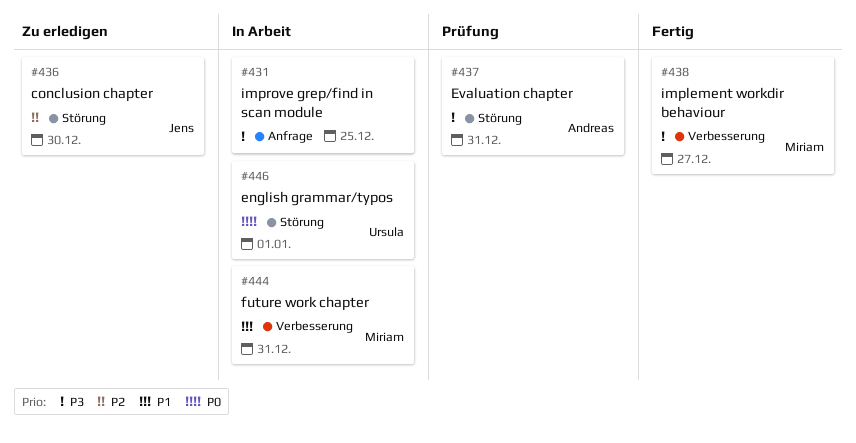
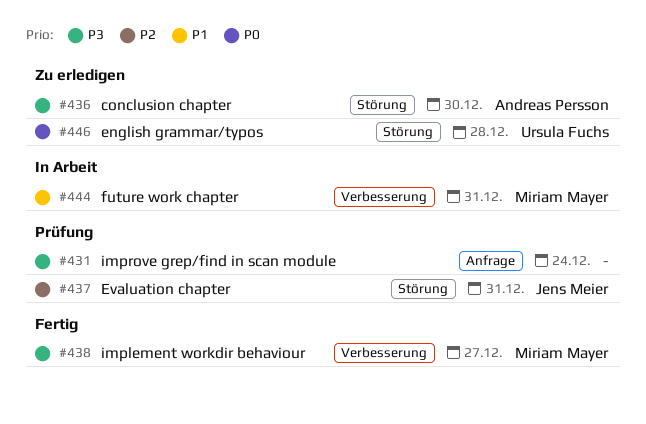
#431, status: In Arbeit -> Prüfung
#431, due: Dec 25 -> Dec 24
#436, owner: Jens Meier -> Andreas Persson
#436, priority: P2 -> P3
#437, owner: Andreas Persson -> Jens Meier
#437, priority: P3 -> P2
#446, status: In Arbeit -> Zu erledigen
#446, due: Jan 1 -> Dec 28

